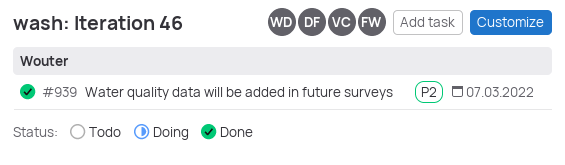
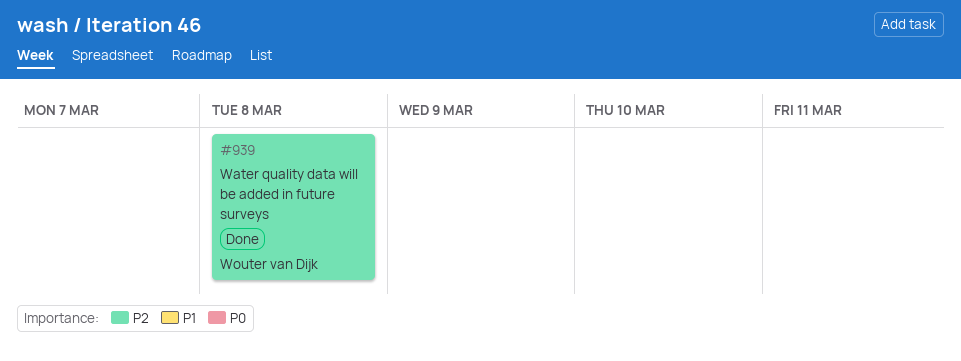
#939, due: Mar 7 -> Mar 8

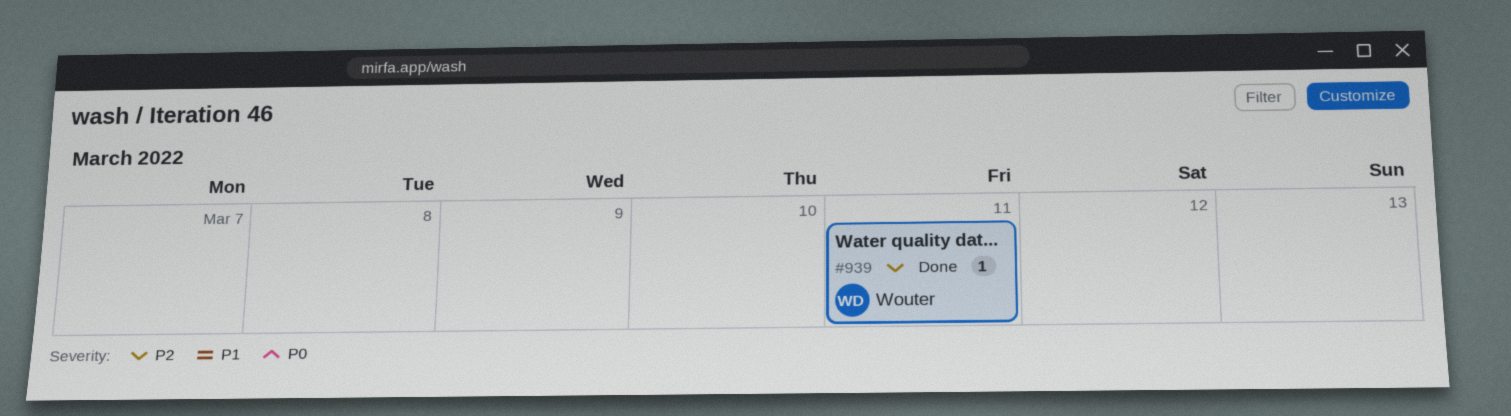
#939, due: Mar 8 -> Mar 11

